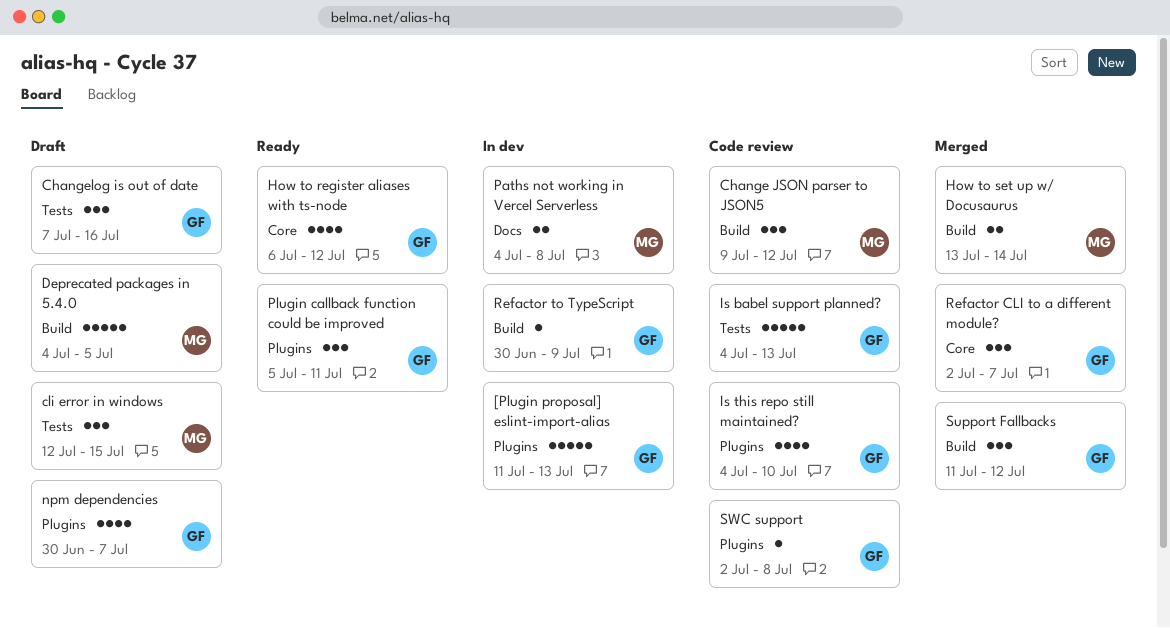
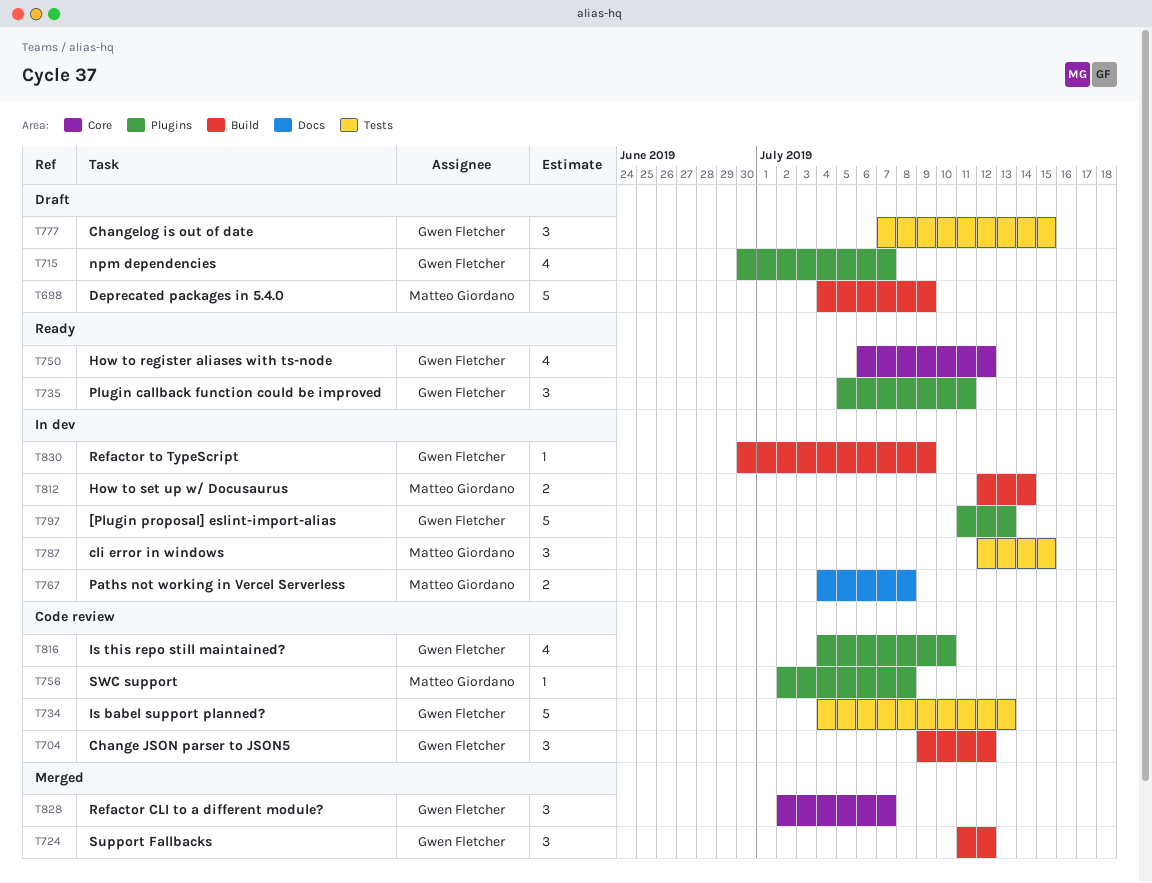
Change JSON parser to JSON5, owner: Matteo Giordano -> Gwen Fletcher
Changelog is out of date, due: Jul 16 -> Jul 15
cli error in windows, status: Draft -> In dev
Deprecated packages in 5.4.0, due: Jul 5 -> Jul 9
How to set up w/ Docusaurus, status: Merged -> In dev
How to set up w/ Docusaurus, start: Jul 13 -> Jul 12
SWC support, owner: Gwen Fletcher -> Matteo Giordano

